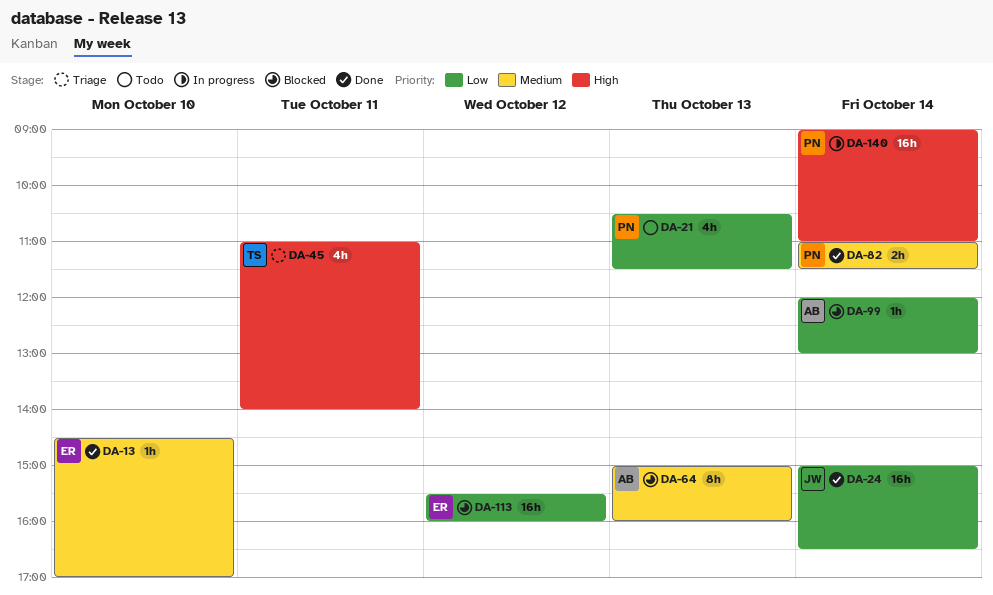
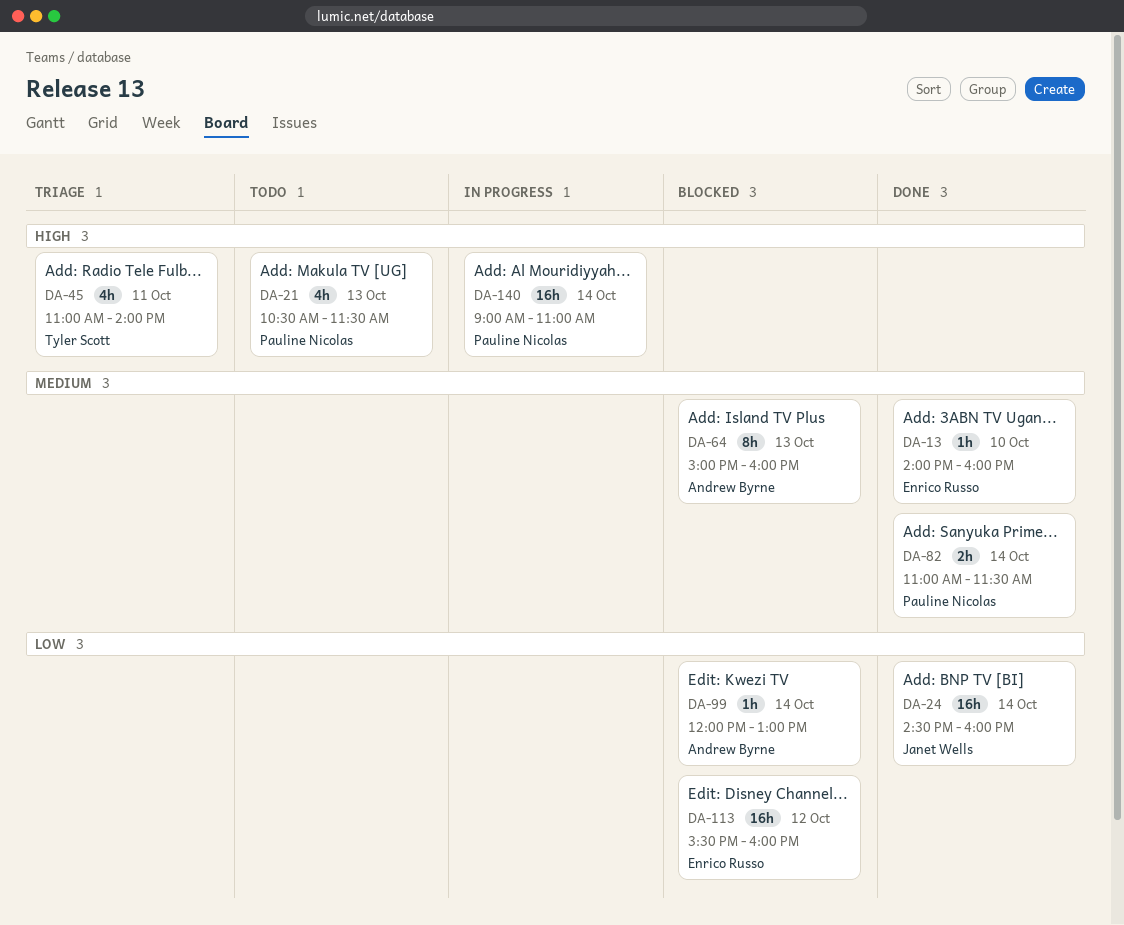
DA-13, begins: 14:30 -> 14:00
DA-13, ends: 17:00 -> 16:00
DA-21, priority: Low -> High
DA-24, begins: 15:00 -> 14:30
DA-24, ends: 16:30 -> 16:00

